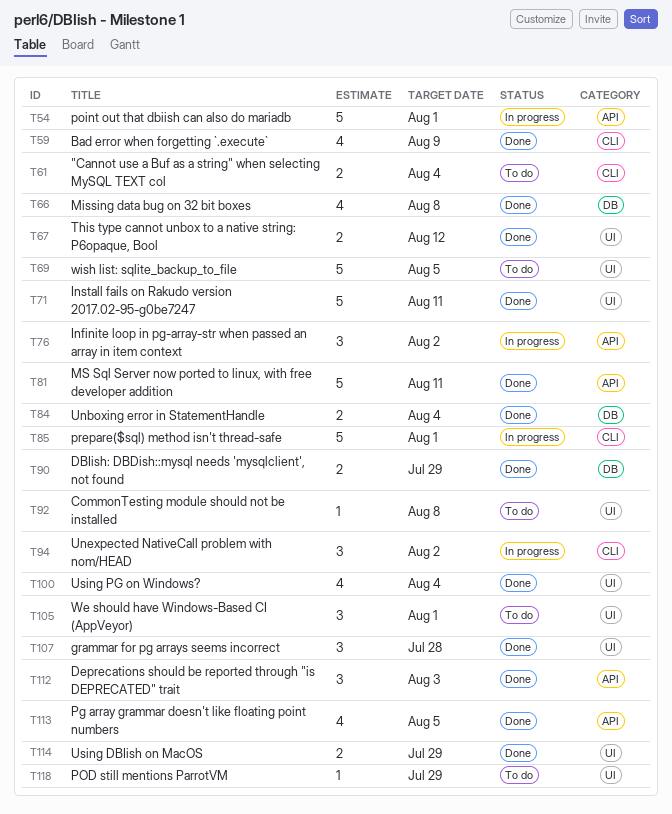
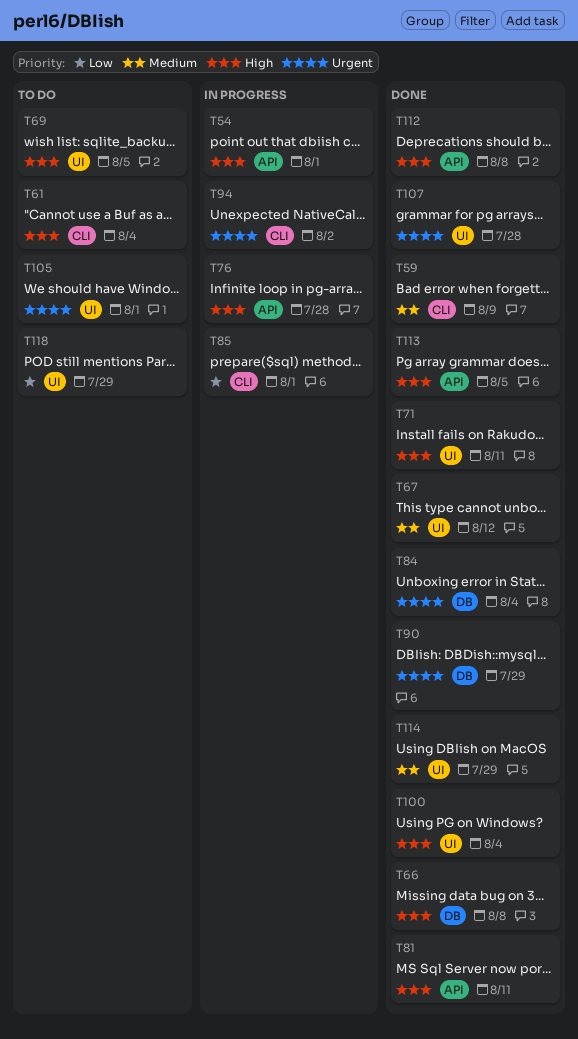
T76, due: Aug 2 -> Jul 28
T92: present -> none
T112, due: Aug 3 -> Aug 8

